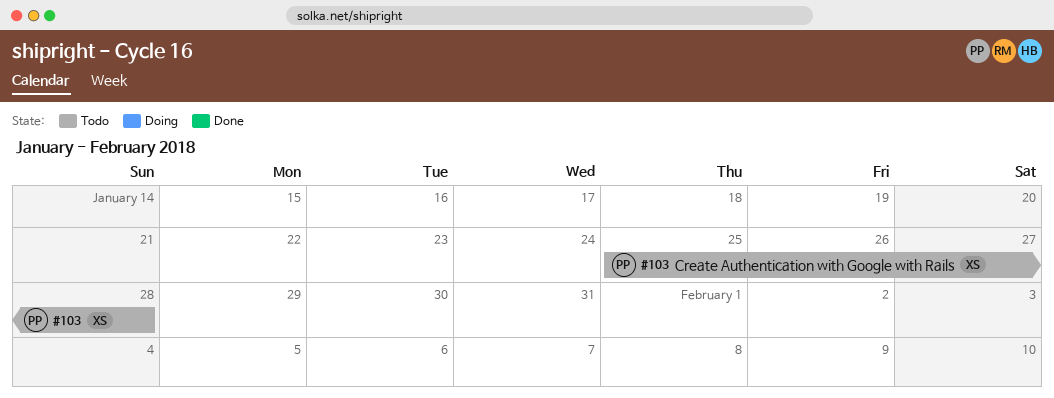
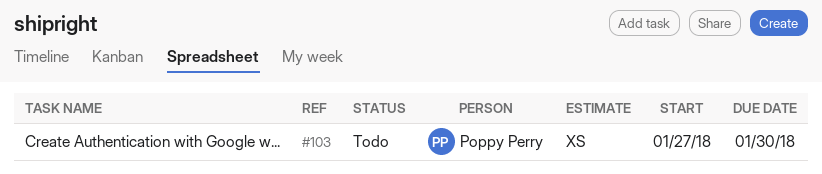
#103, start: Jan 25 -> Jan 27
#103, due: Jan 28 -> Jan 30

